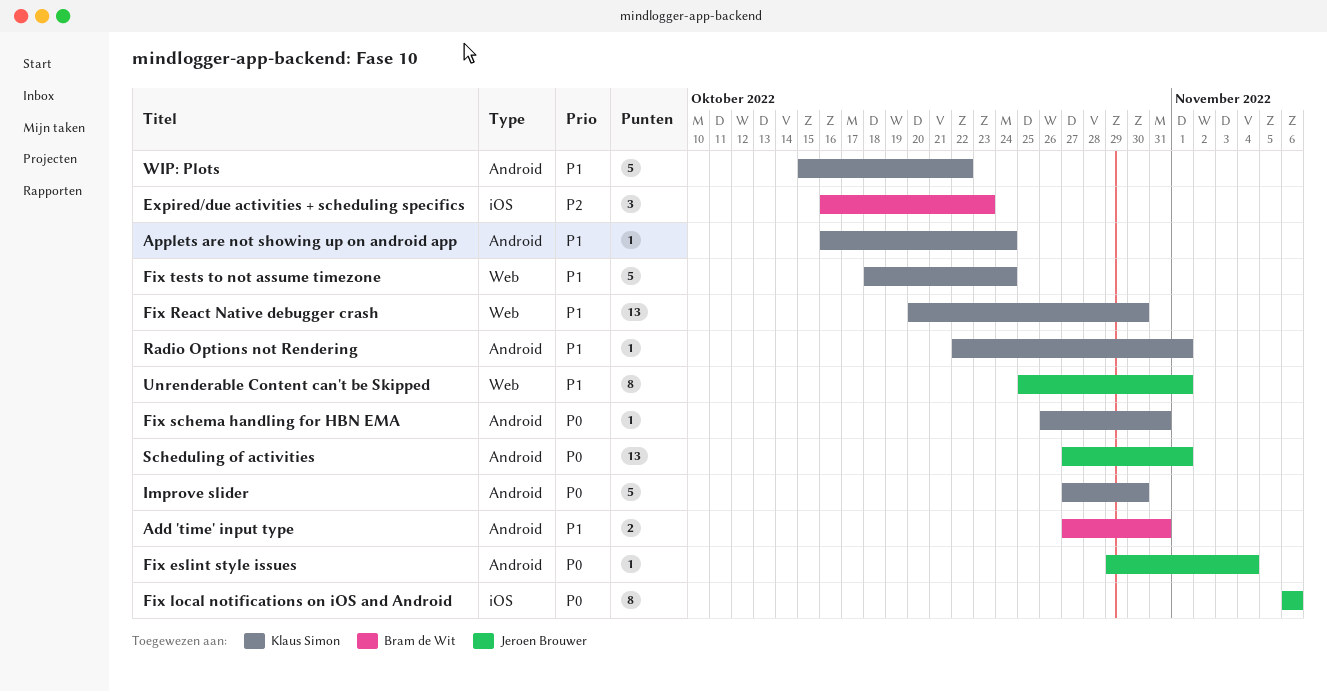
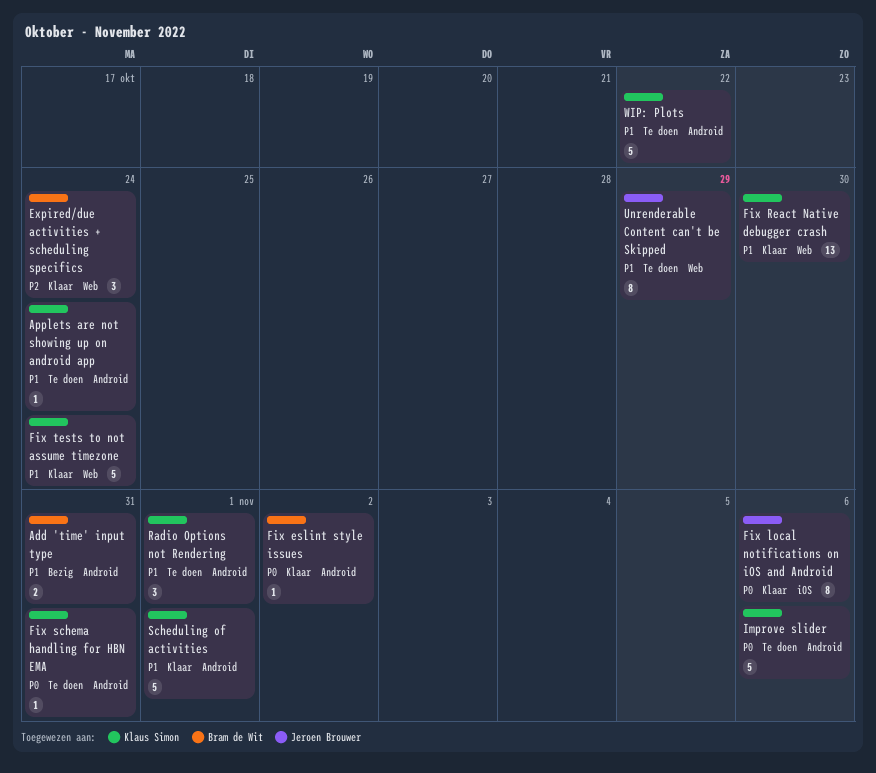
Expired/due activities + scheduling specifics, label: iOS -> Web
Expired/due activities + scheduling specifics, due: Oct 23 -> Oct 24
Fix eslint style issues, owner: Jeroen Brouwer -> Bram de Wit
Fix eslint style issues, due: Nov 4 -> Nov 2
Improve slider, due: Oct 30 -> Nov 6
Radio Options not Rendering, estimate: 1 -> 3
Scheduling of activities, owner: Jeroen Brouwer -> Klaus Simon
Scheduling of activities, priority: P0 -> P1
Scheduling of activities, estimate: 13 -> 5
Unrenderable Content can't be Skipped, due: Nov 1 -> Oct 29

